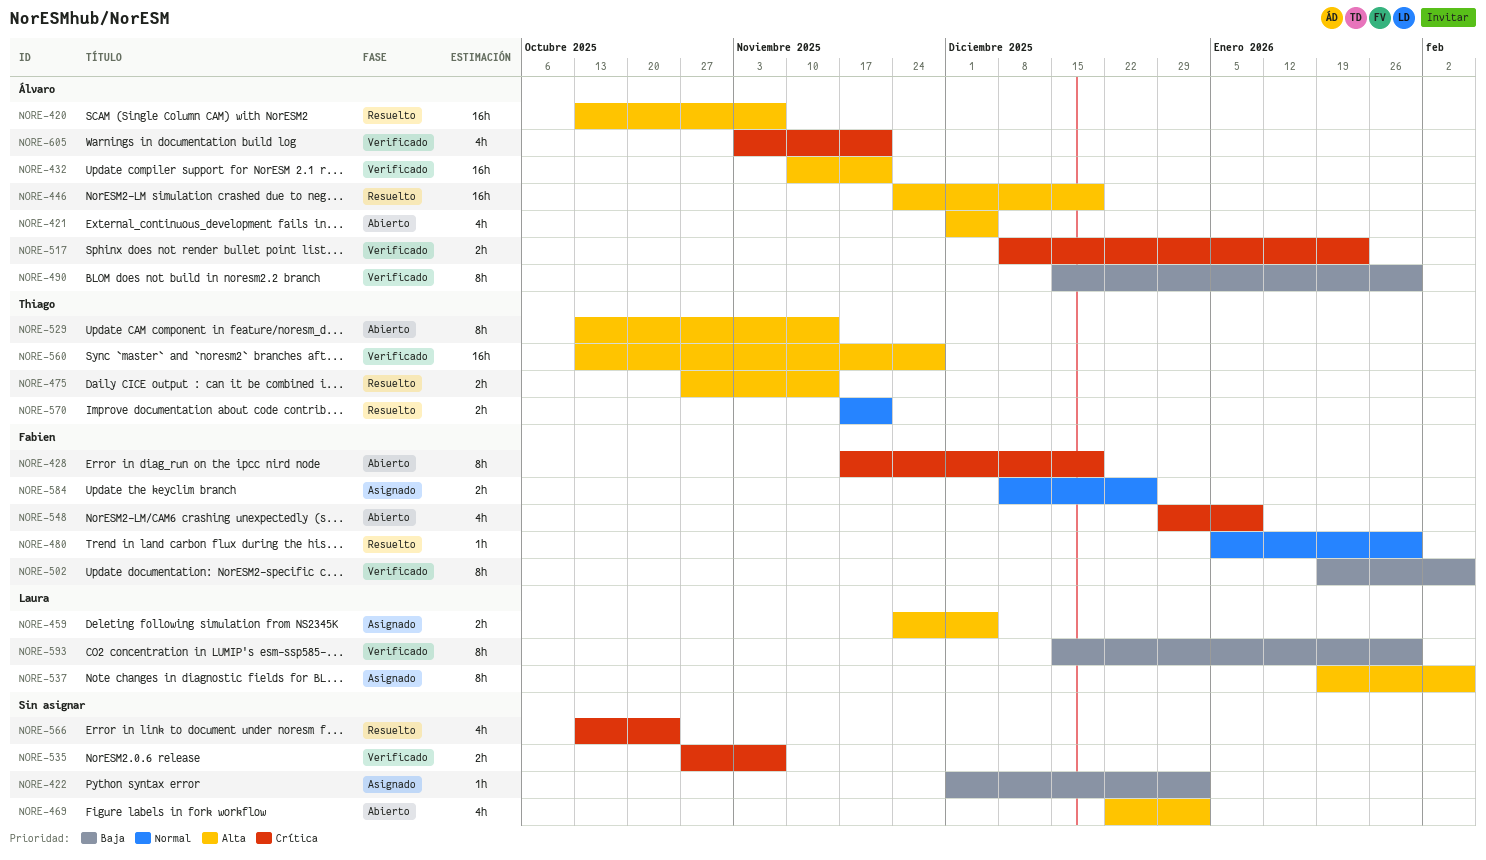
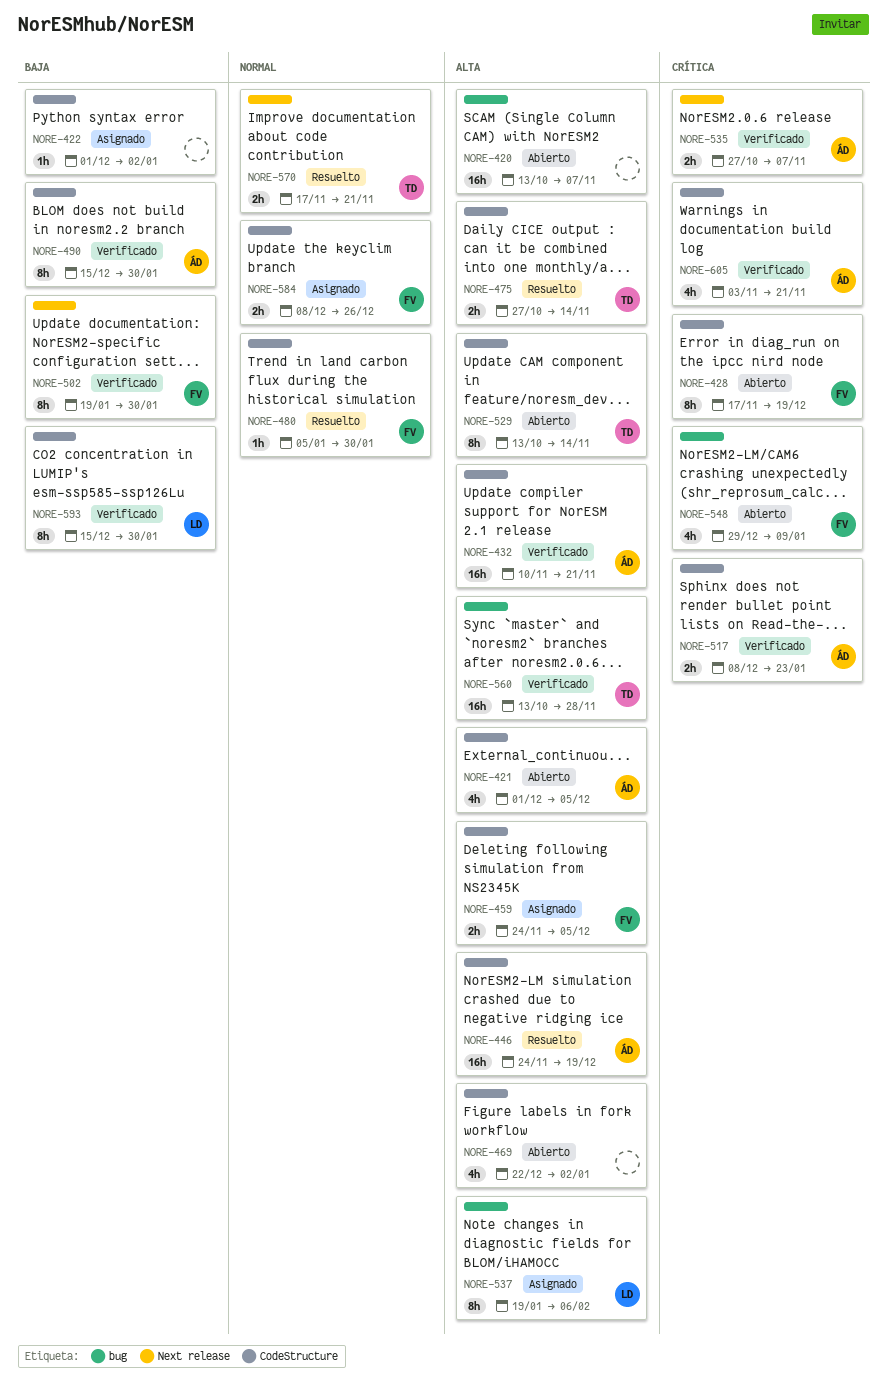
NORE-420, status: Resuelto -> Abierto
NORE-420, owner: Álvaro -> none
NORE-459, owner: Laura -> Fabien
NORE-502, due: Feb 6 -> Jan 30
NORE-535, owner: none -> Álvaro
NORE-566: present -> none

